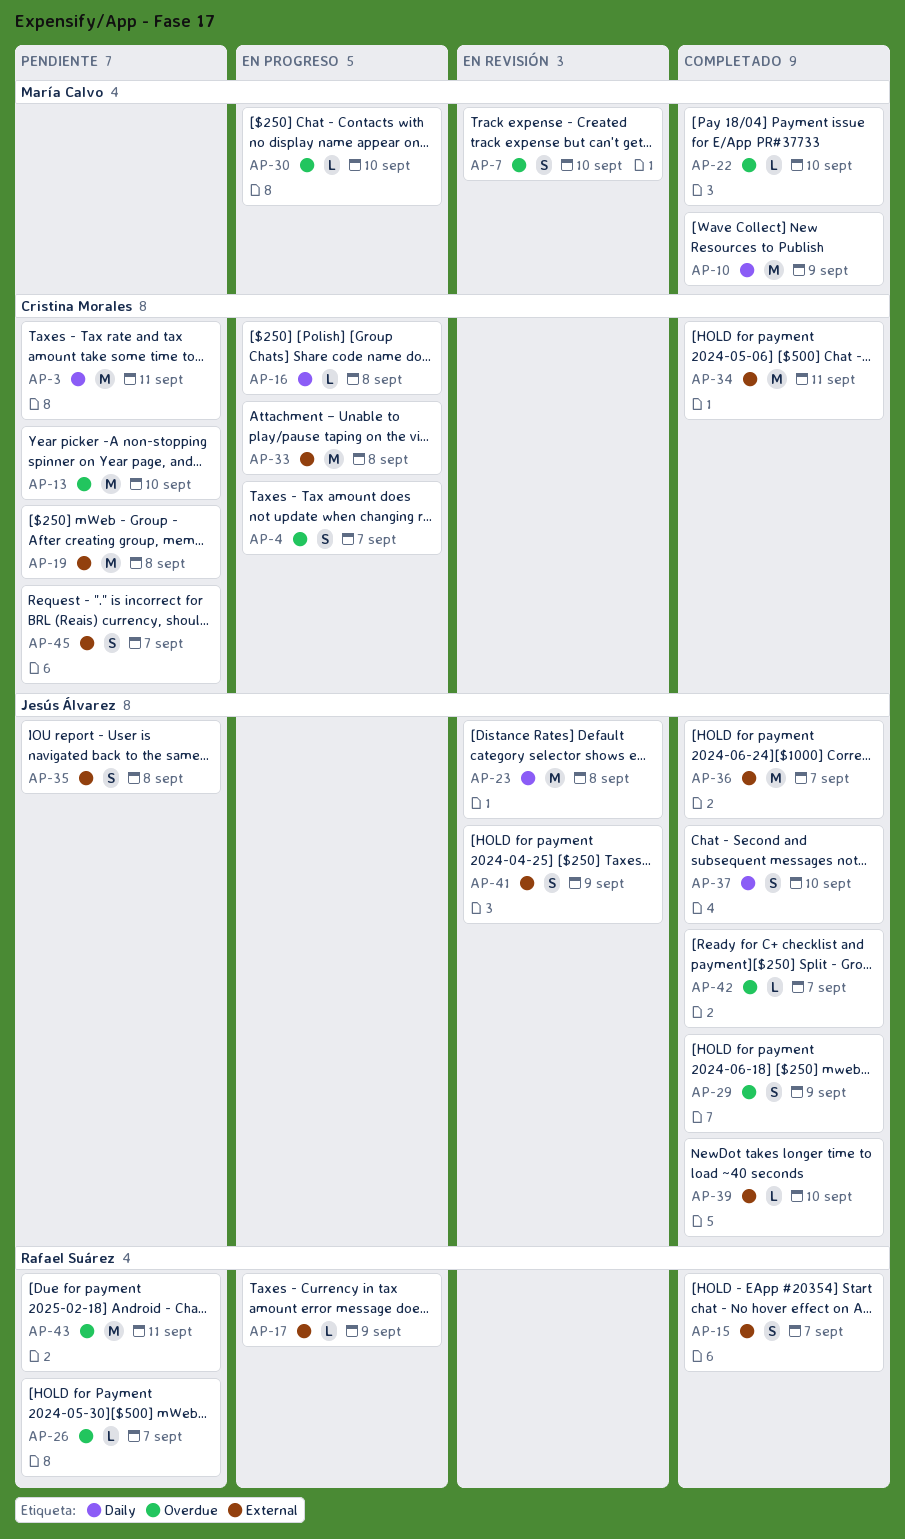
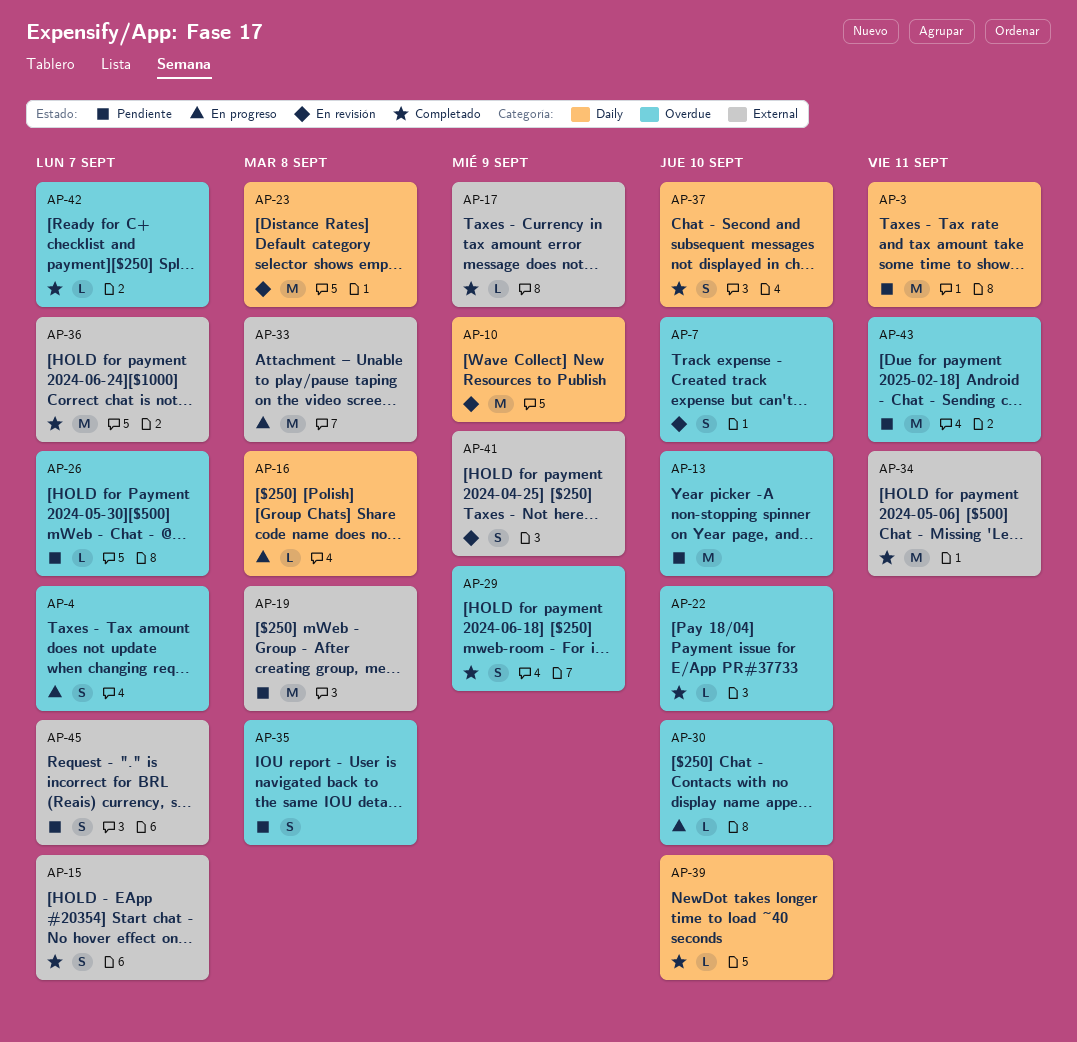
AP-10, status: Completado -> En revisión
AP-17, status: En progreso -> Completado
AP-35, label: External -> Overdue
AP-39, label: External -> Daily

